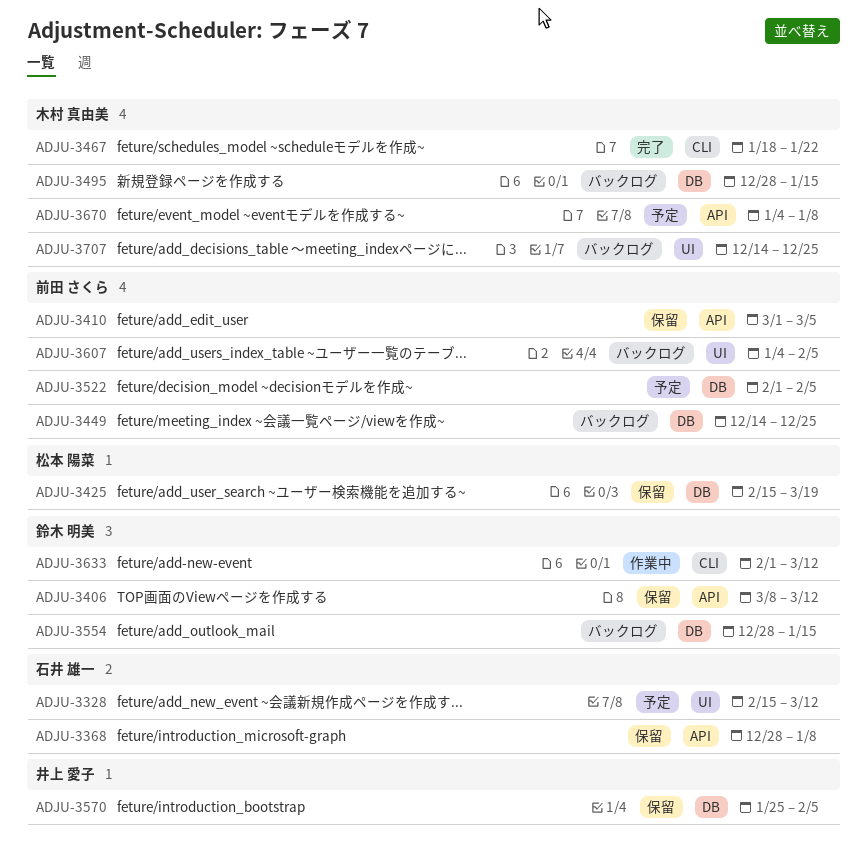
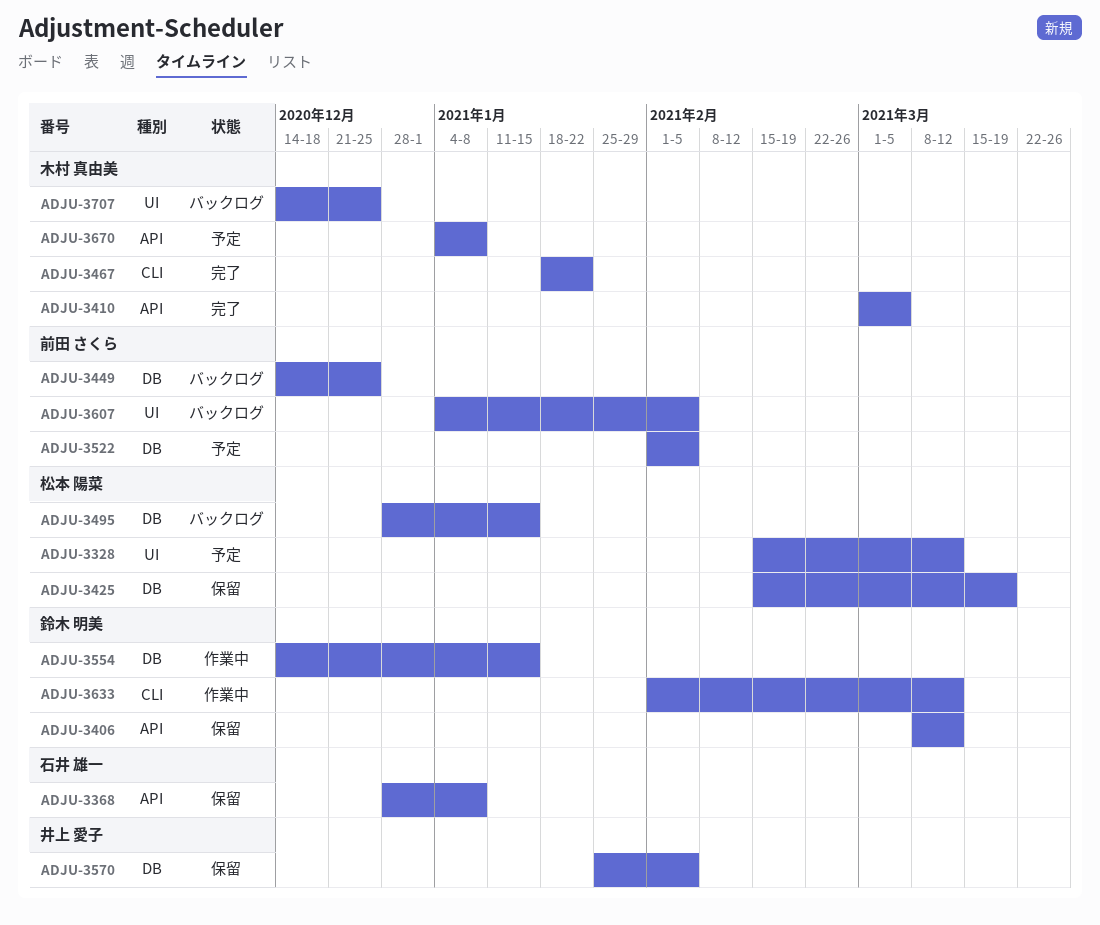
ADJU-3328, owner: 石井 雄一 -> 松本 陽菜
ADJU-3410, status: 保留 -> 完了
ADJU-3410, owner: 前田 さくら -> 木村 真由美
ADJU-3495, owner: 木村 真由美 -> 松本 陽菜
ADJU-3554, status: バックログ -> 作業中
ADJU-3554, start: Dec 28 -> Dec 14

